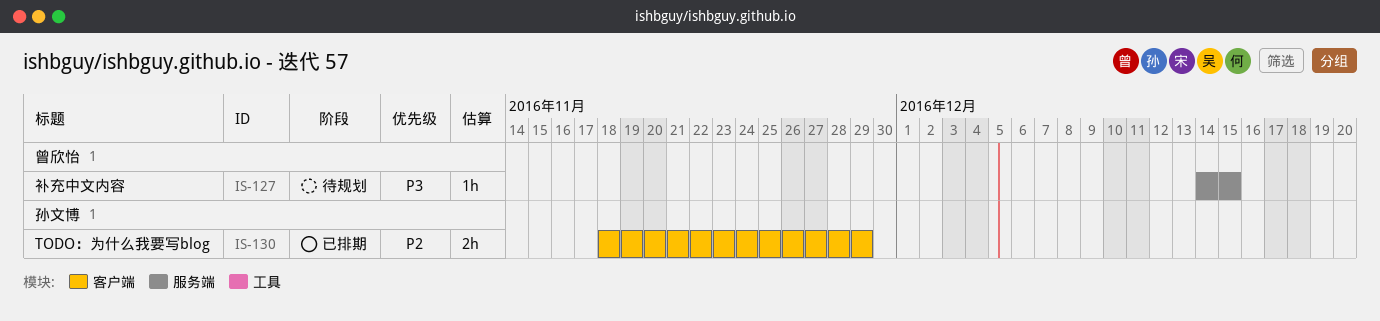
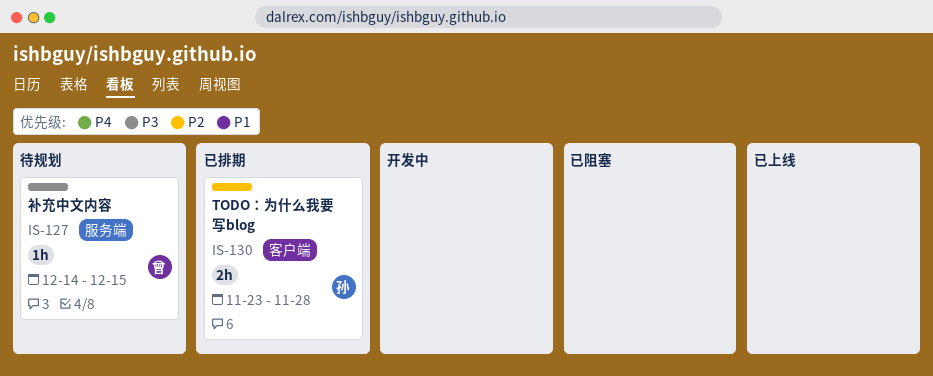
IS-130, start: Nov 18 -> Nov 23
IS-130, due: Nov 29 -> Nov 28

